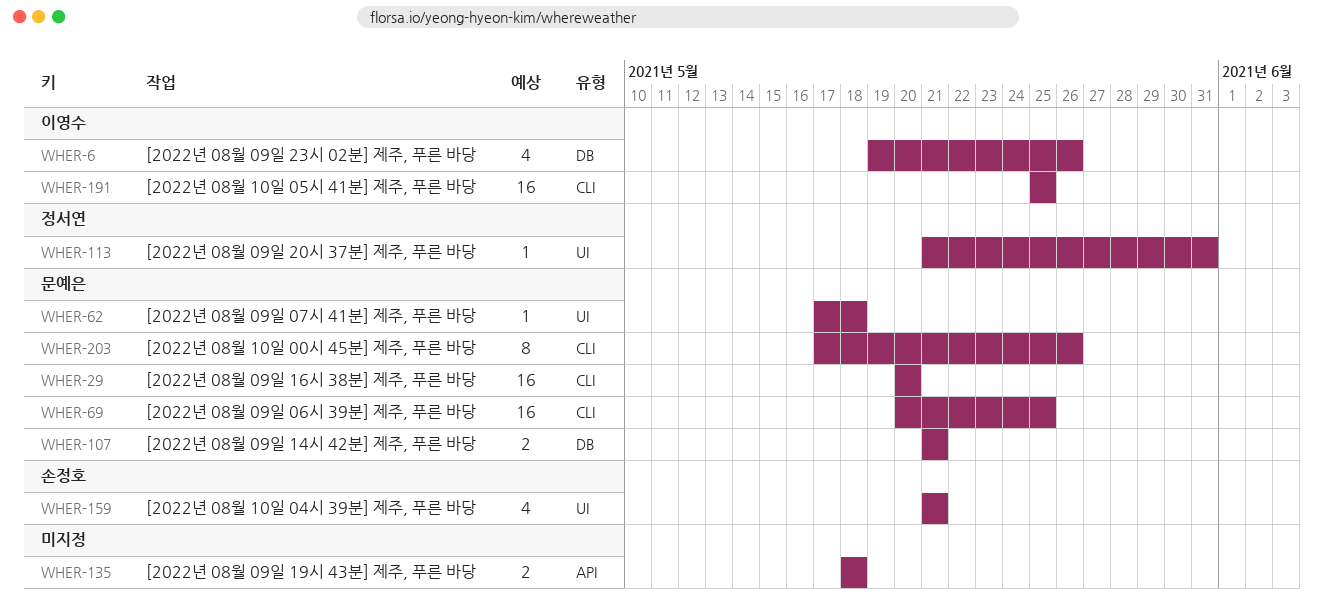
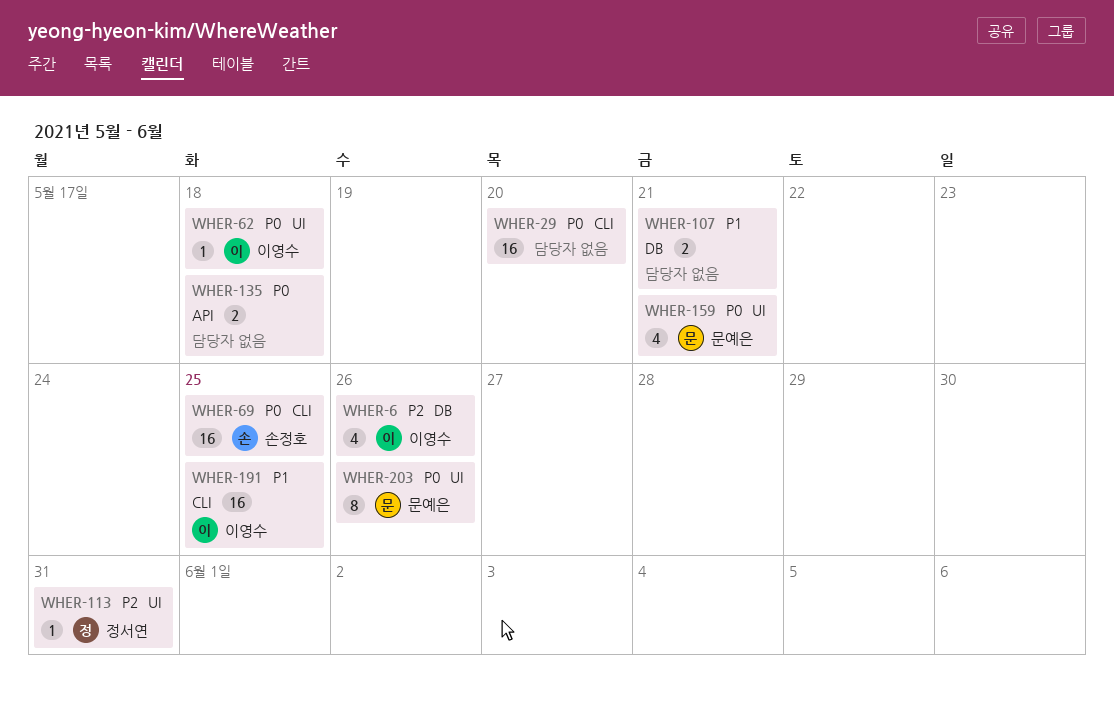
WHER-29, owner: 문예은 -> none
WHER-62, owner: 문예은 -> 이영수
WHER-69, owner: 문예은 -> 손정호
WHER-107, owner: 문예은 -> none
WHER-159, owner: 손정호 -> 문예은
WHER-203, label: CLI -> UI

